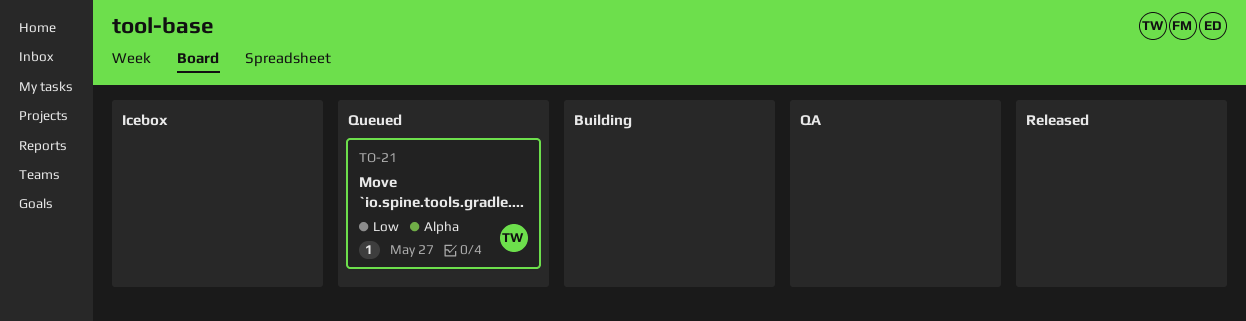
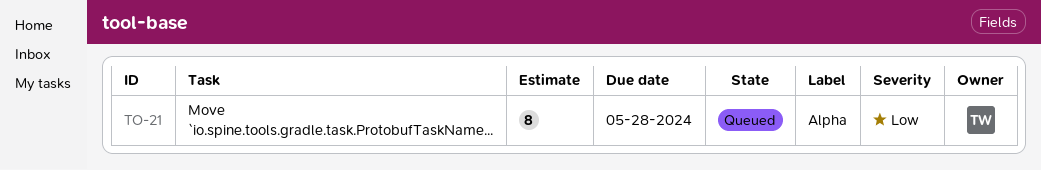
TO-21, estimate: 1 -> 8
TO-21, due: May 27 -> May 28

